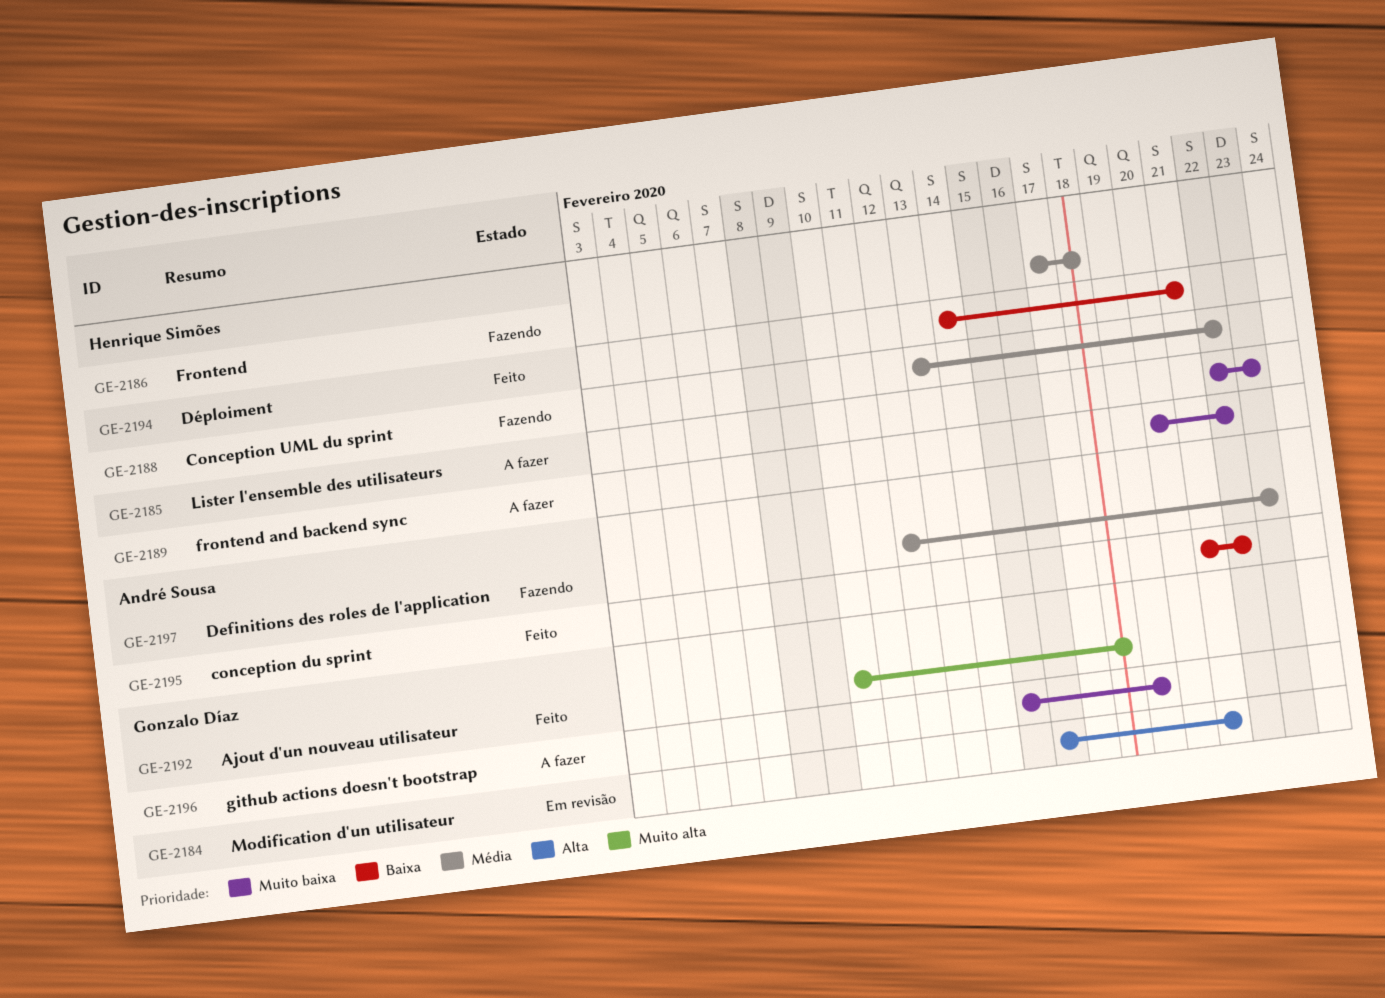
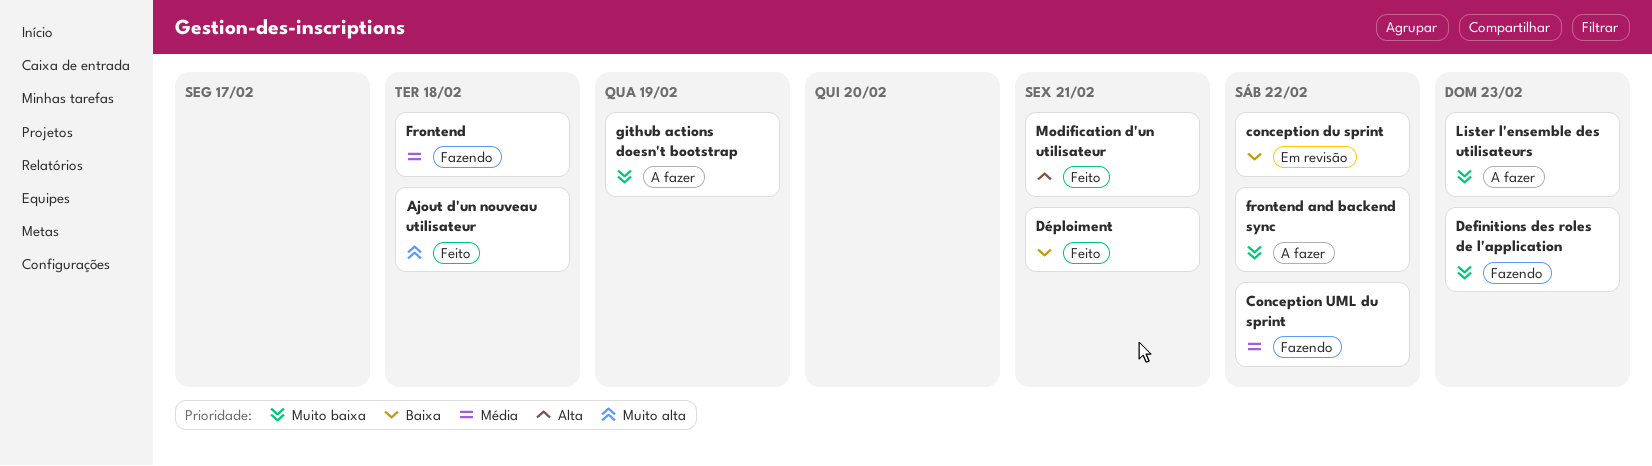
conception du sprint, status: Feito -> Em revisão
Definitions des roles de l'application, priority: Média -> Muito baixa
Modification d'un utilisateur, status: Em revisão -> Feito

